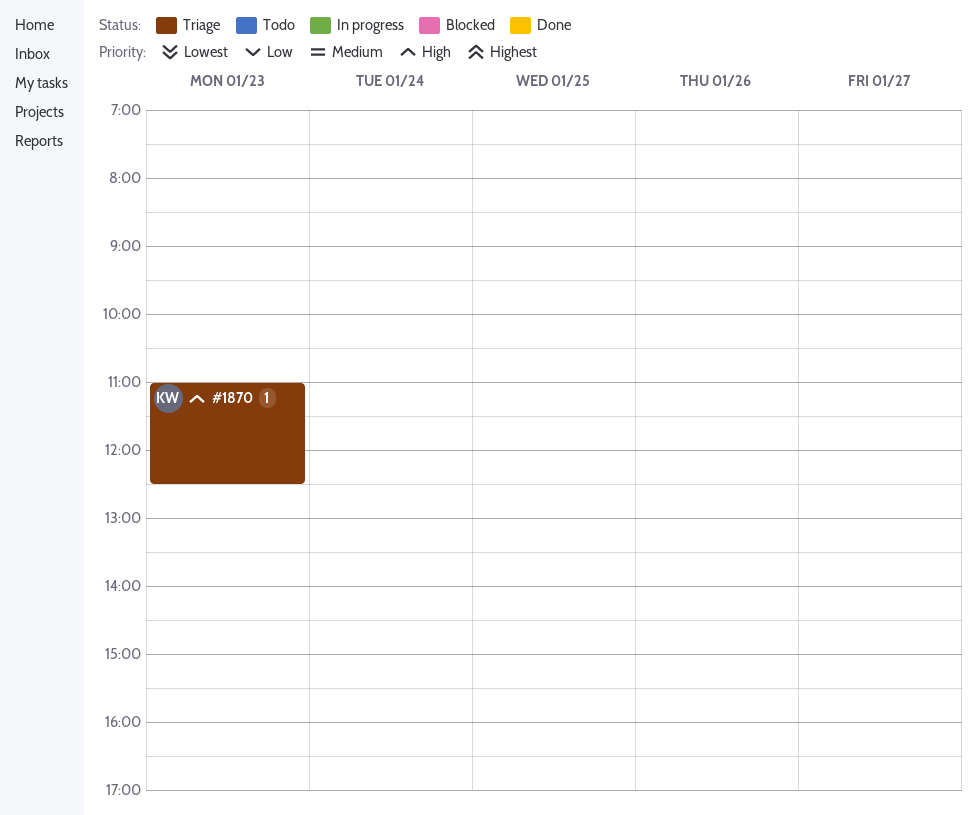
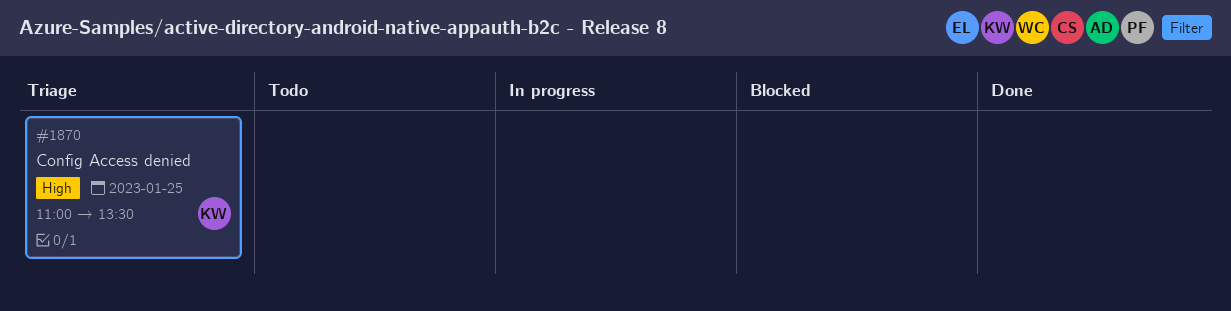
#1870, day: Jan 23 -> Jan 25
#1870, ends: 12:30 -> 13:30

